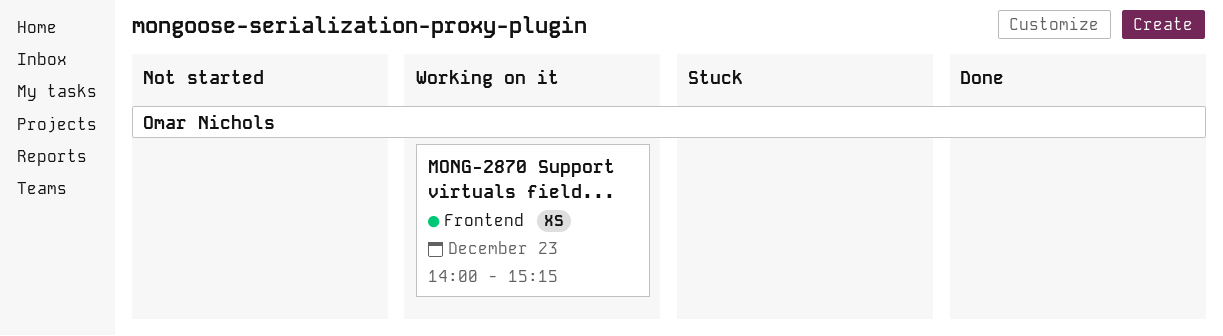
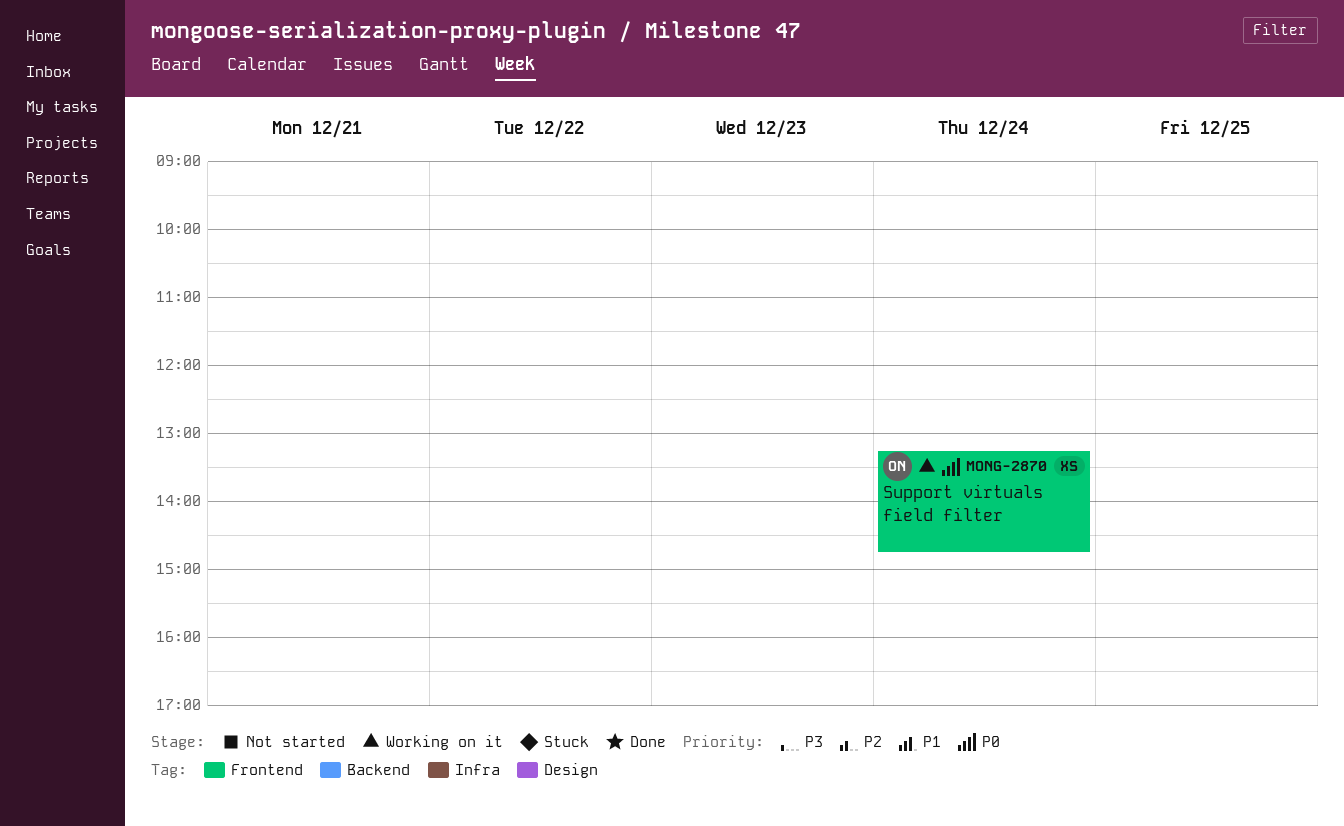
MONG-2870, day: Dec 23 -> Dec 24
MONG-2870, begins: 14:00 -> 13:15
MONG-2870, ends: 15:15 -> 14:45

